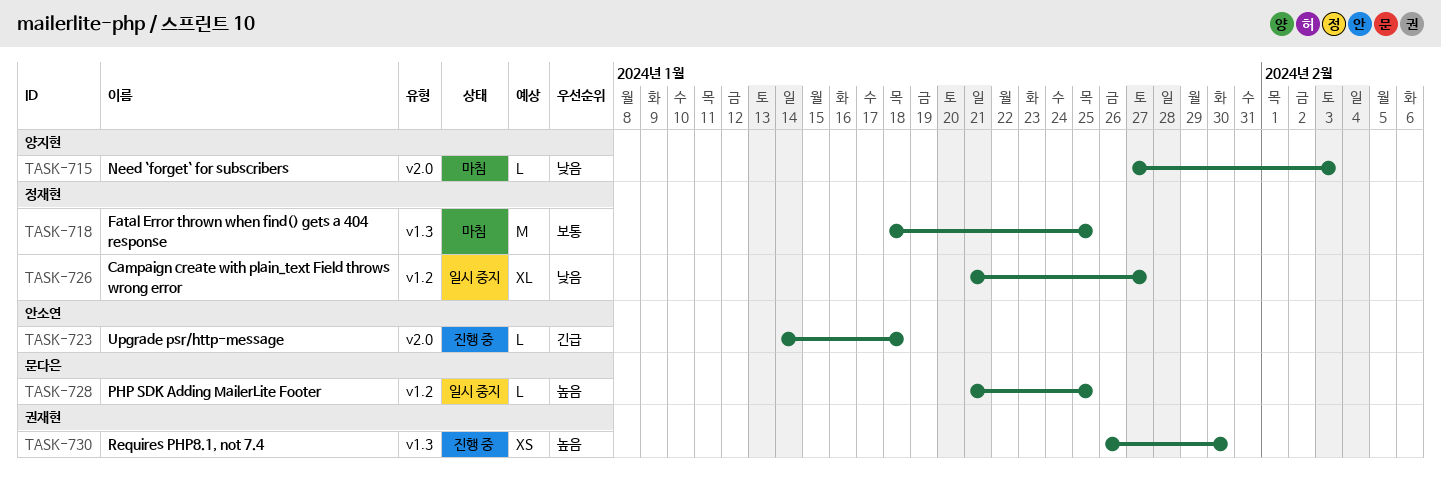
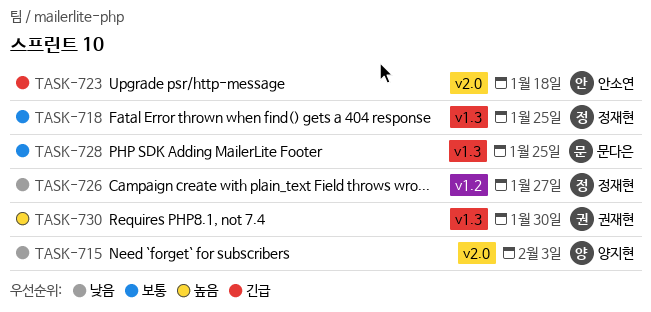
TASK-728, priority: 높음 -> 보통
TASK-728, label: v1.2 -> v1.3

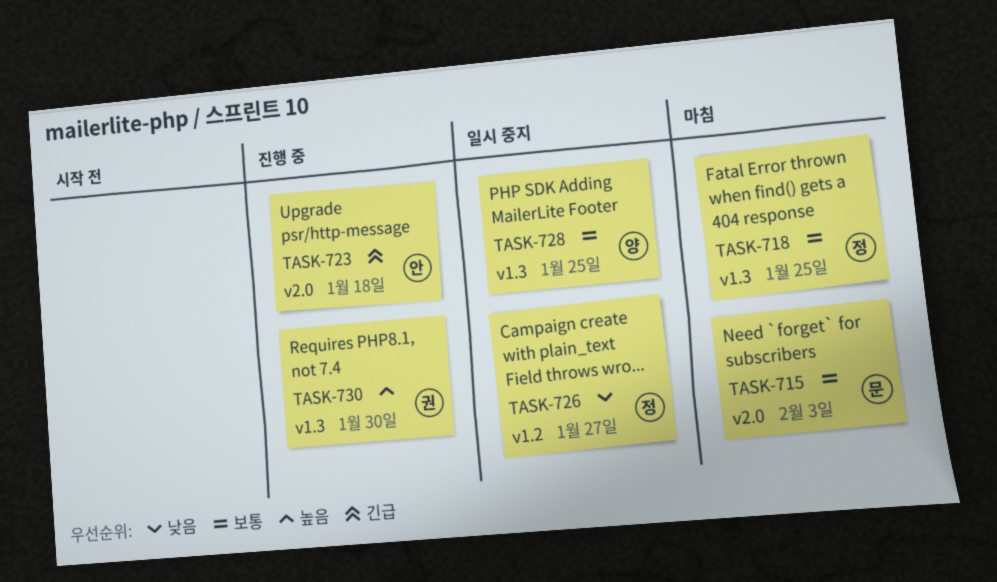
TASK-715, owner: 양지현 -> 문다은
TASK-715, priority: 낮음 -> 보통
TASK-728, owner: 문다은 -> 양지현

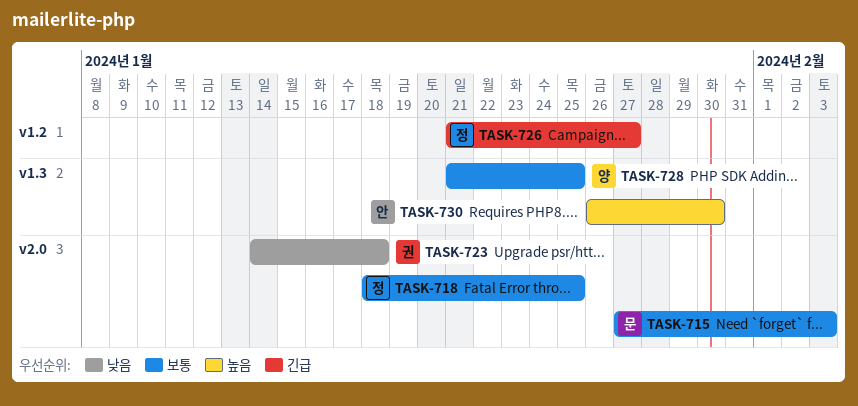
TASK-718, label: v1.3 -> v2.0
TASK-723, owner: 안 -> 권
TASK-723, priority: 긴급 -> 낮음
TASK-726, priority: 낮음 -> 긴급
TASK-730, owner: 권 -> 안

